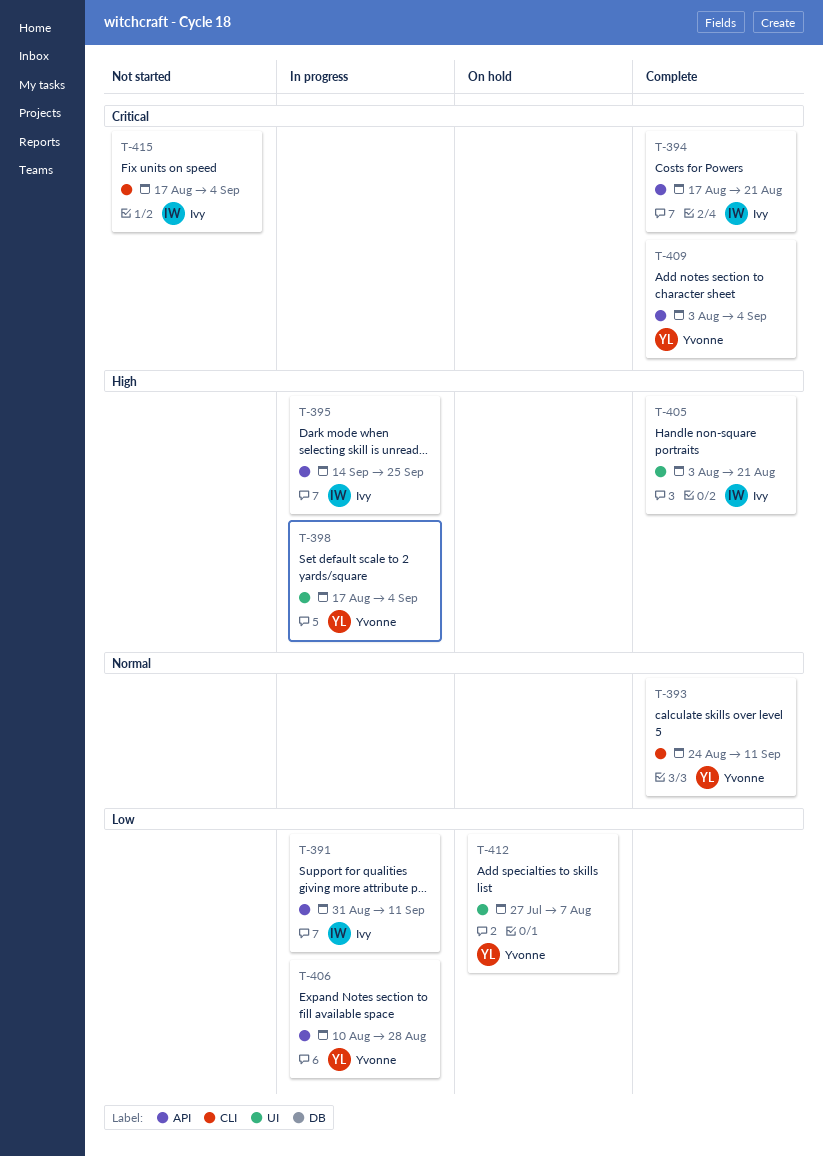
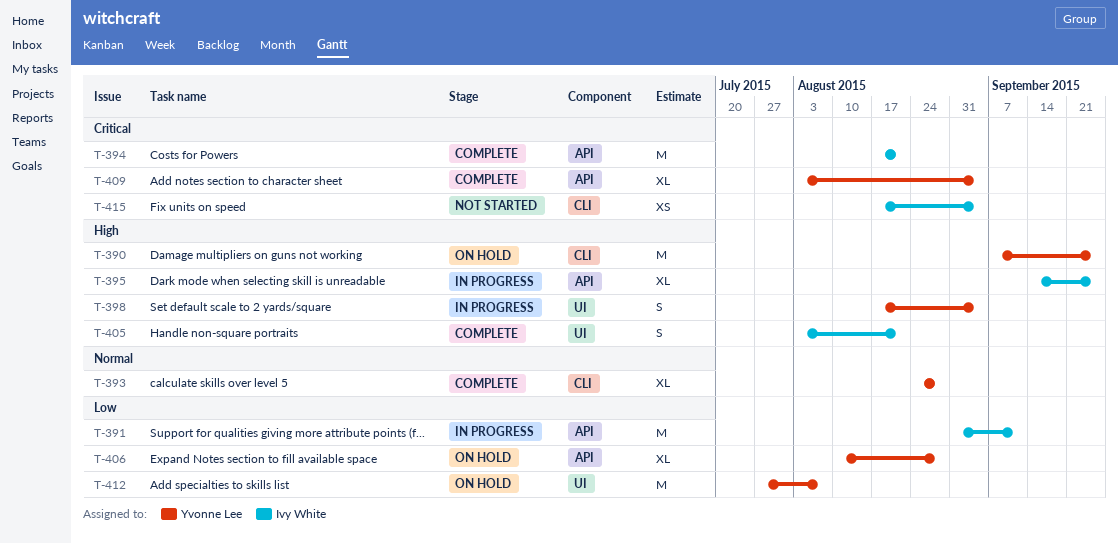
T-390: none -> present
T-393, due: Sep 11 -> Aug 28
T-406, status: In progress -> On hold

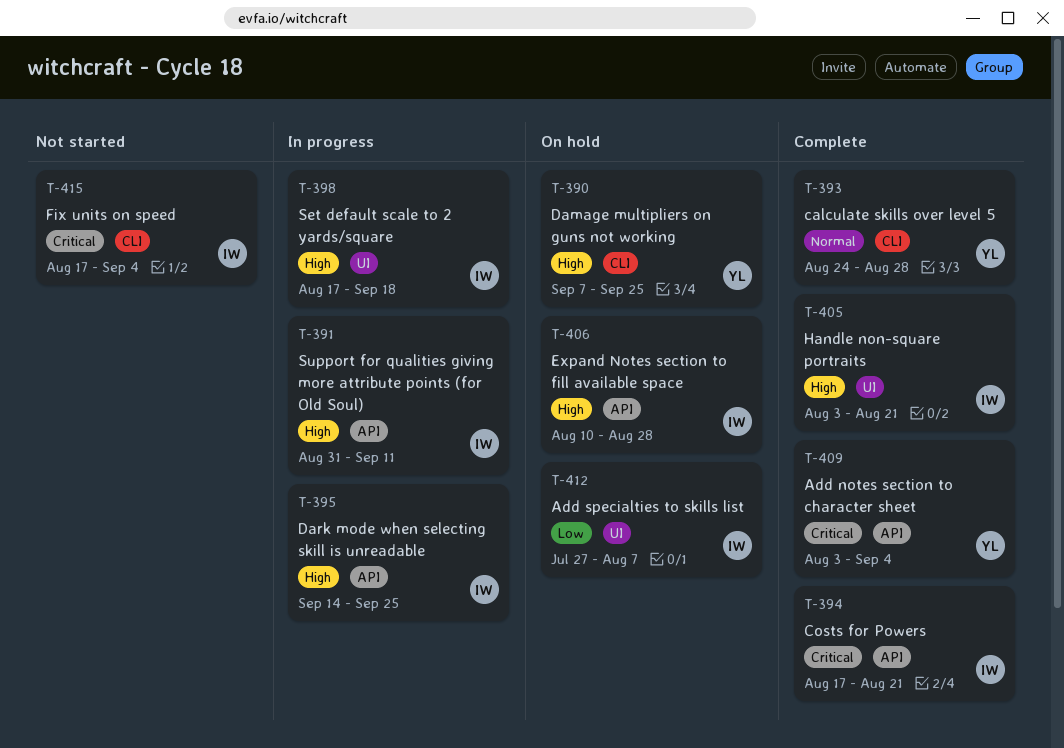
T-391, priority: Low -> High
T-398, owner: Yvonne Lee -> Ivy White
T-398, due: Sep 4 -> Sep 18
T-406, owner: Yvonne Lee -> Ivy White
T-406, priority: Low -> High
T-412, owner: Yvonne Lee -> Ivy White

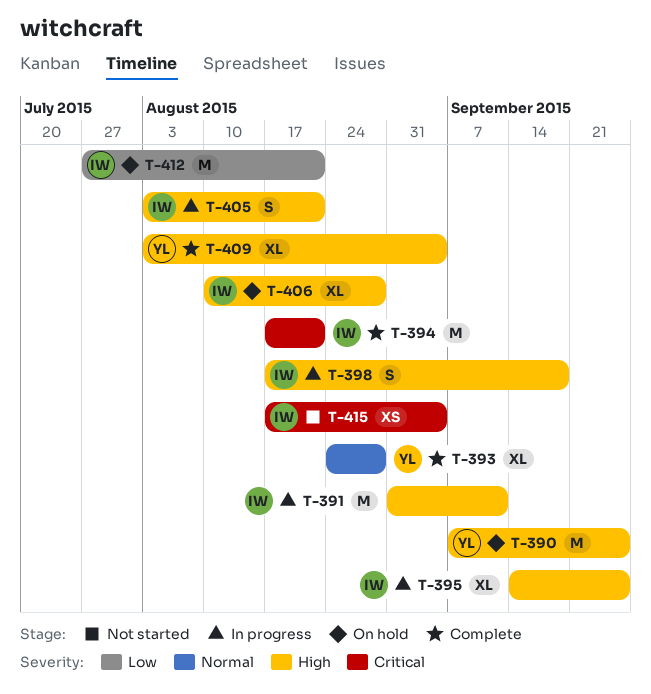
T-405, status: Complete -> In progress
T-409, priority: Critical -> High
T-412, due: Aug 7 -> Aug 21

